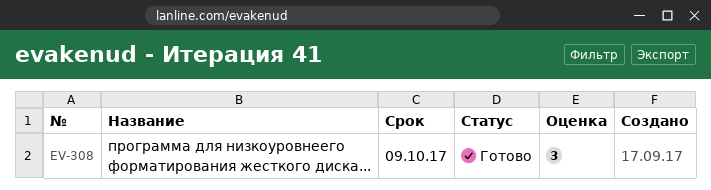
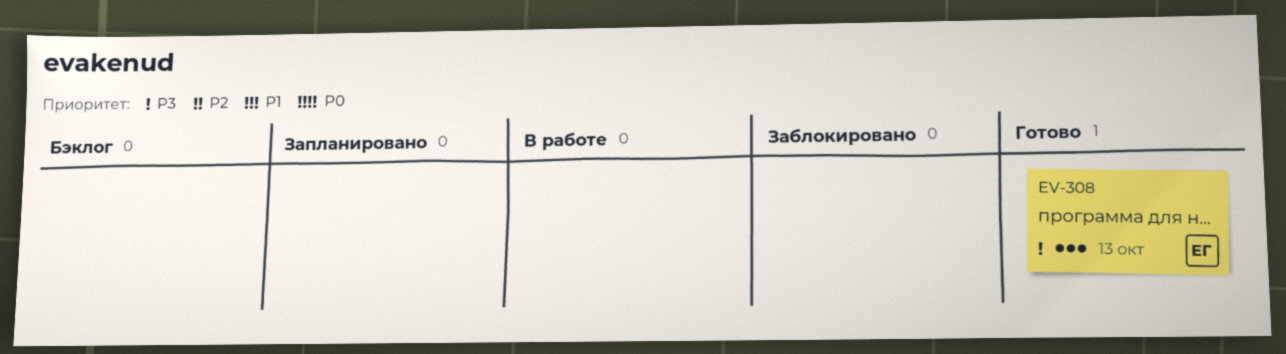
EV-308, due: Oct 9 -> Oct 13

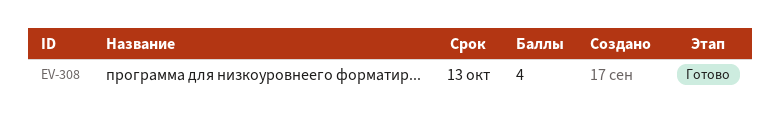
EV-308, estimate: 3 -> 4

